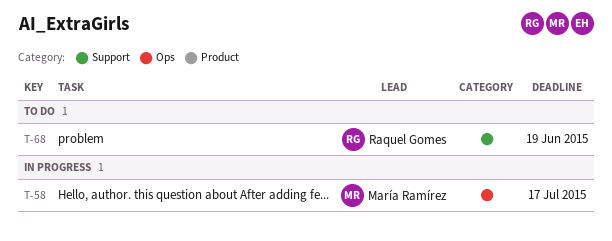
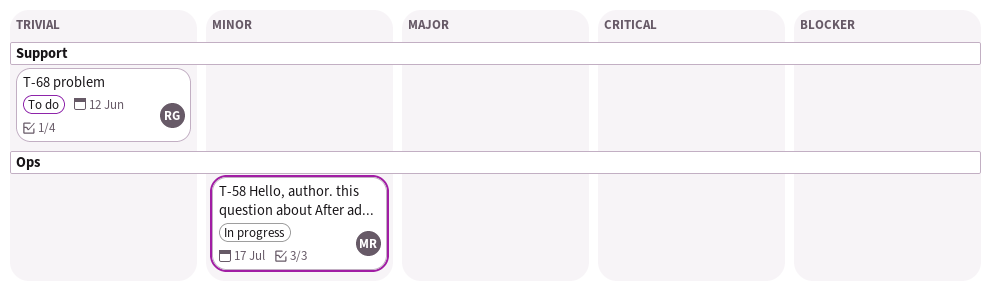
T-68, due: Jun 19 -> Jun 12

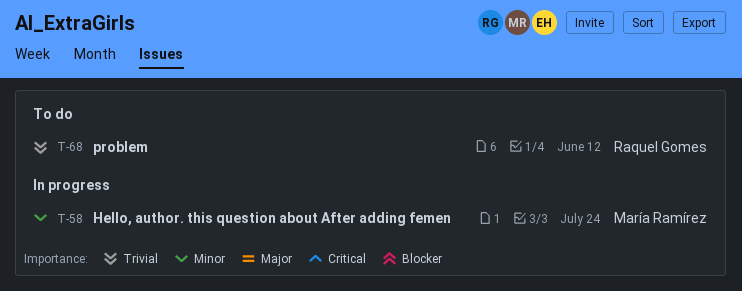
T-58, due: Jul 17 -> Jul 24

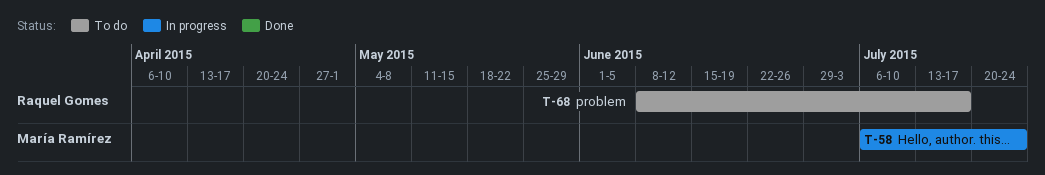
T-68, due: Jun 12 -> Jul 17

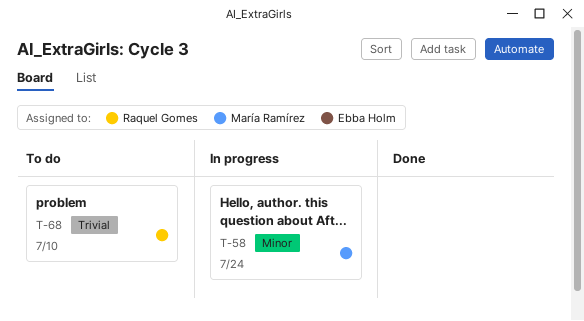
T-68, due: Jul 17 -> Jul 10

